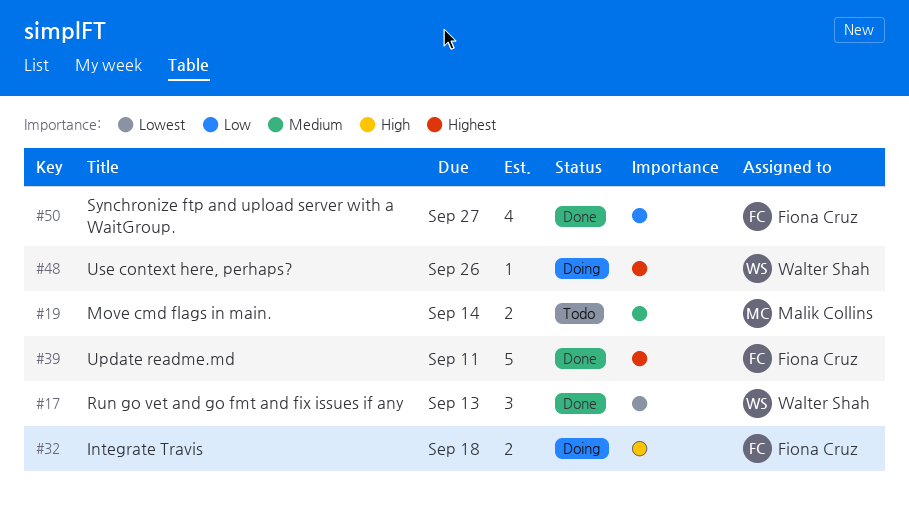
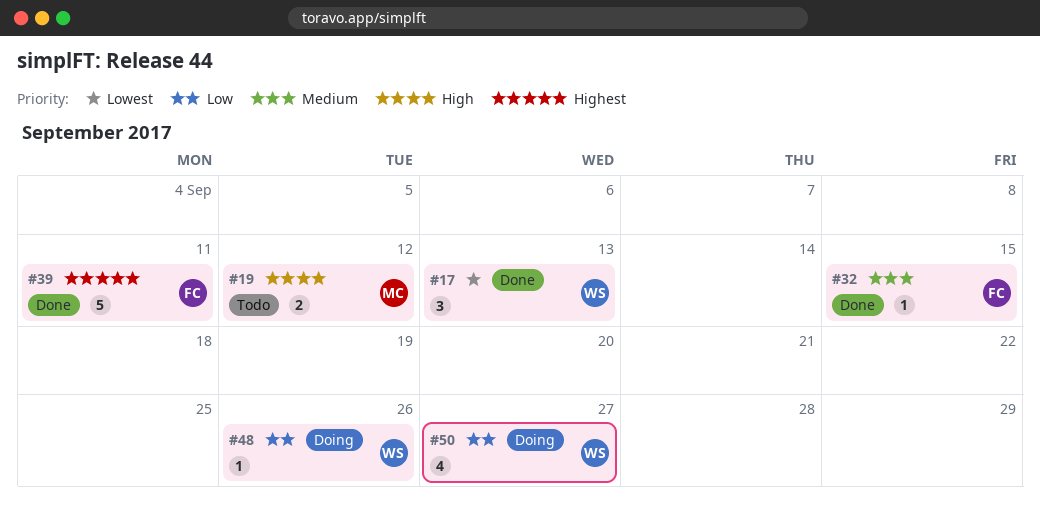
#19, priority: Medium -> High
#19, due: Sep 14 -> Sep 12
#32, status: Doing -> Done
#32, priority: High -> Medium
#32, estimate: 2 -> 1
#32, due: Sep 18 -> Sep 15
#48, priority: Highest -> Low
#50, status: Done -> Doing
#50, owner: Fiona Cruz -> Walter Shah

